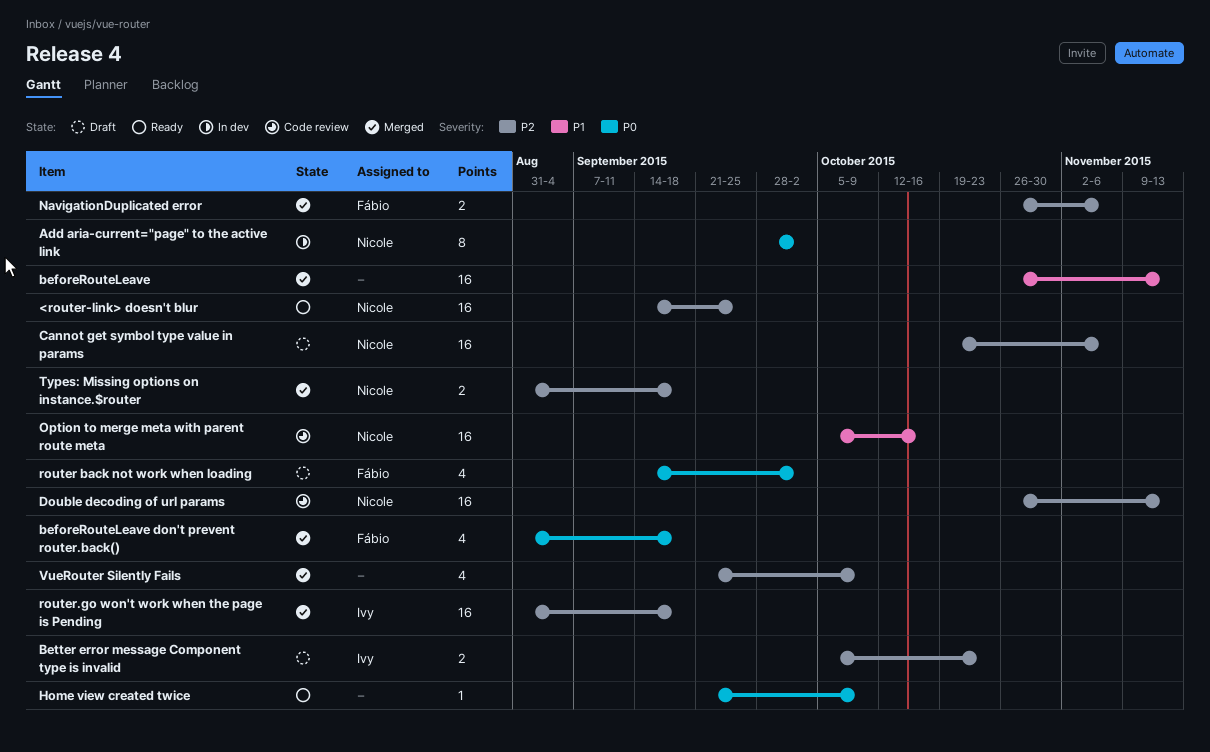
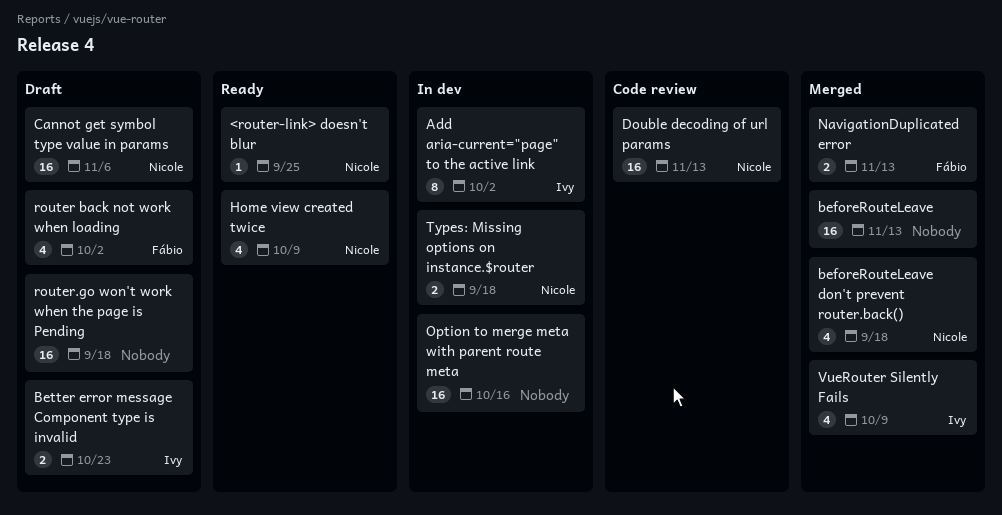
<router-link> doesn't blur, estimate: 16 -> 1
Add aria-current="page" to the active link, owner: Nicole -> Ivy
beforeRouteLeave don't prevent router.back(), owner: Fábio -> Nicole
Home view created twice, owner: none -> Nicole
Home view created twice, estimate: 1 -> 4
NavigationDuplicated error, due: Nov 6 -> Nov 13
Option to merge meta with parent route meta, status: Code review -> In dev
Option to merge meta with parent route meta, owner: Nicole -> none
router.go won't work when the page is Pending, status: Merged -> Draft
router.go won't work when the page is Pending, owner: Ivy -> none
Types: Missing options on instance.$router, status: Merged -> In dev
VueRouter Silently Fails, owner: none -> Ivy

